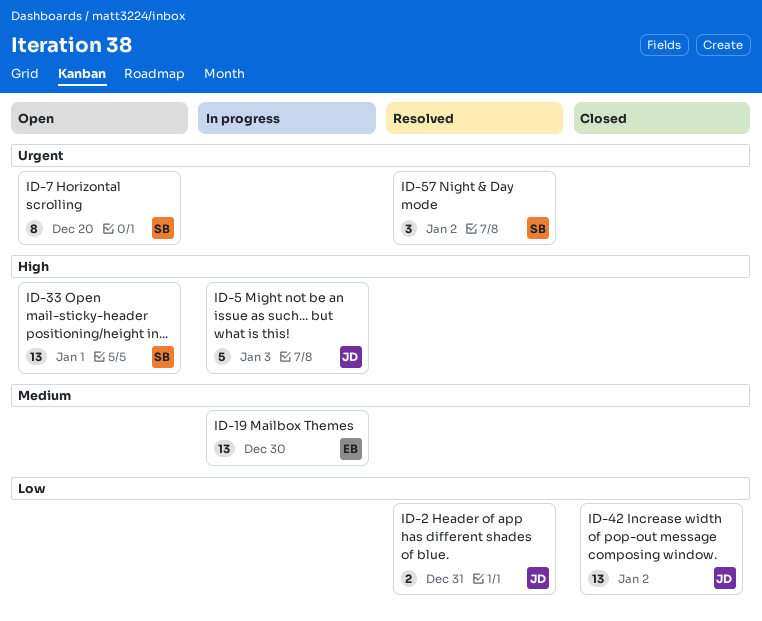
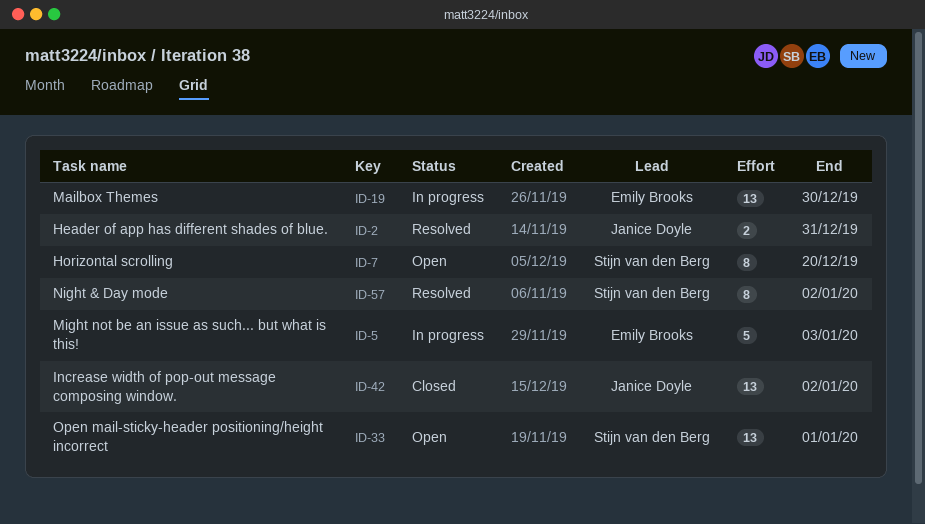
ID-5, owner: Janice Doyle -> Emily Brooks
ID-57, estimate: 3 -> 8

